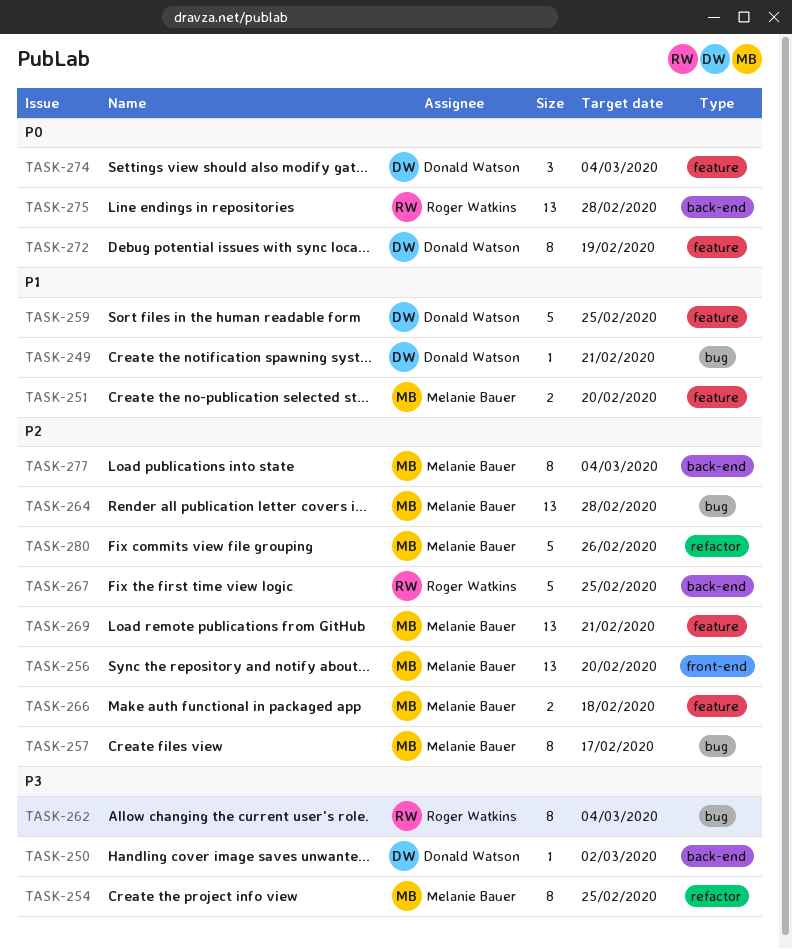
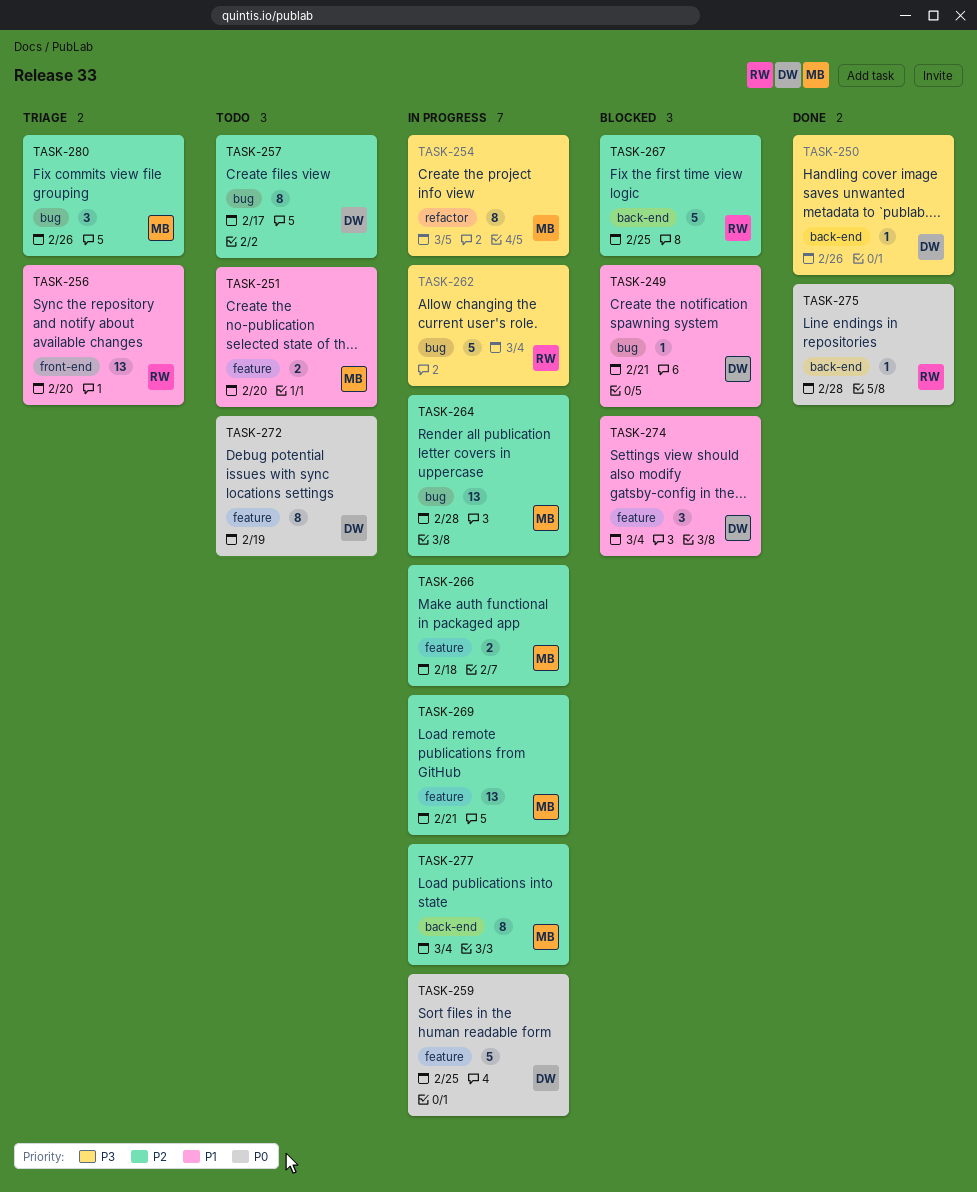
TASK-250, due: Mar 2 -> Feb 26
TASK-254, due: Feb 25 -> Mar 5
TASK-256, owner: Melanie Bauer -> Roger Watkins
TASK-256, priority: P2 -> P1
TASK-257, owner: Melanie Bauer -> Donald Watson
TASK-259, priority: P1 -> P0
TASK-262, estimate: 8 -> 5
TASK-274, priority: P0 -> P1
TASK-275, estimate: 13 -> 1
TASK-280, label: refactor -> bug
TASK-280, estimate: 5 -> 3

